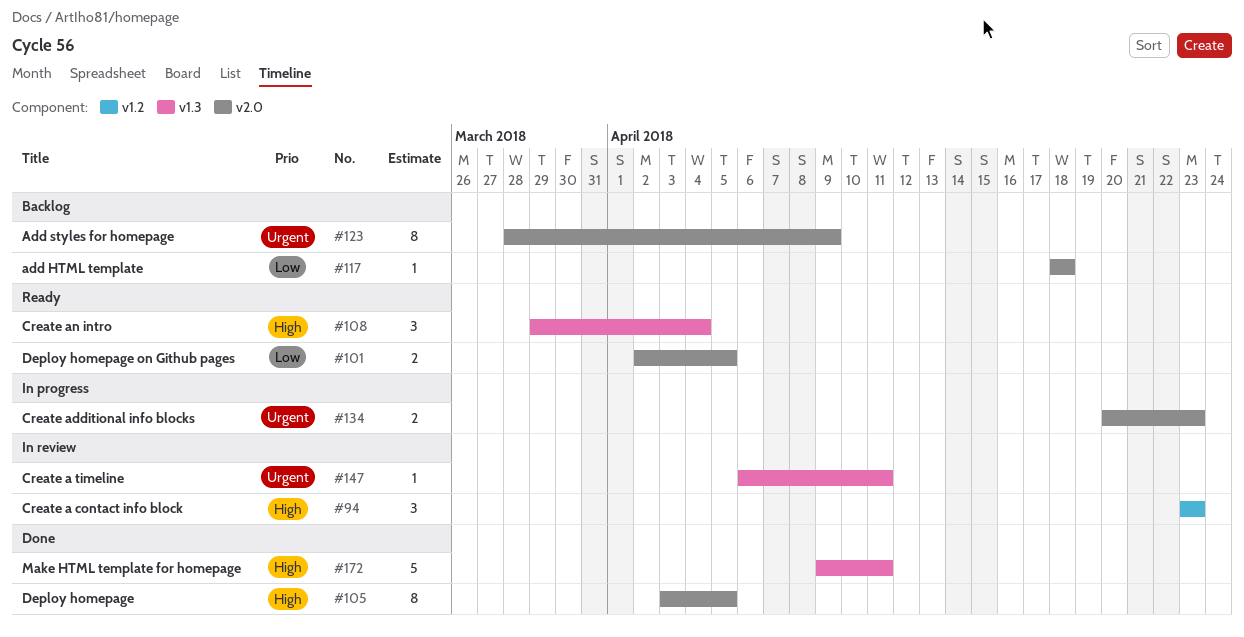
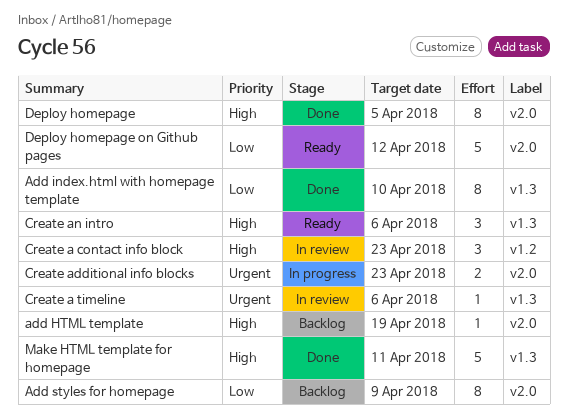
add HTML template, priority: Low -> High
add HTML template, due: Apr 18 -> Apr 19
Add index.html with homepage template: none -> present
Add styles for homepage, priority: Urgent -> Low
Create a timeline, due: Apr 11 -> Apr 6
Create an intro, due: Apr 4 -> Apr 6
Deploy homepage on Github pages, estimate: 2 -> 5
Deploy homepage on Github pages, due: Apr 5 -> Apr 12

